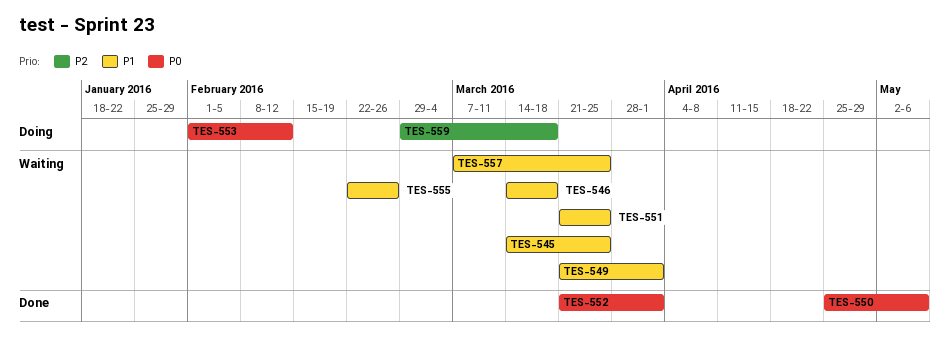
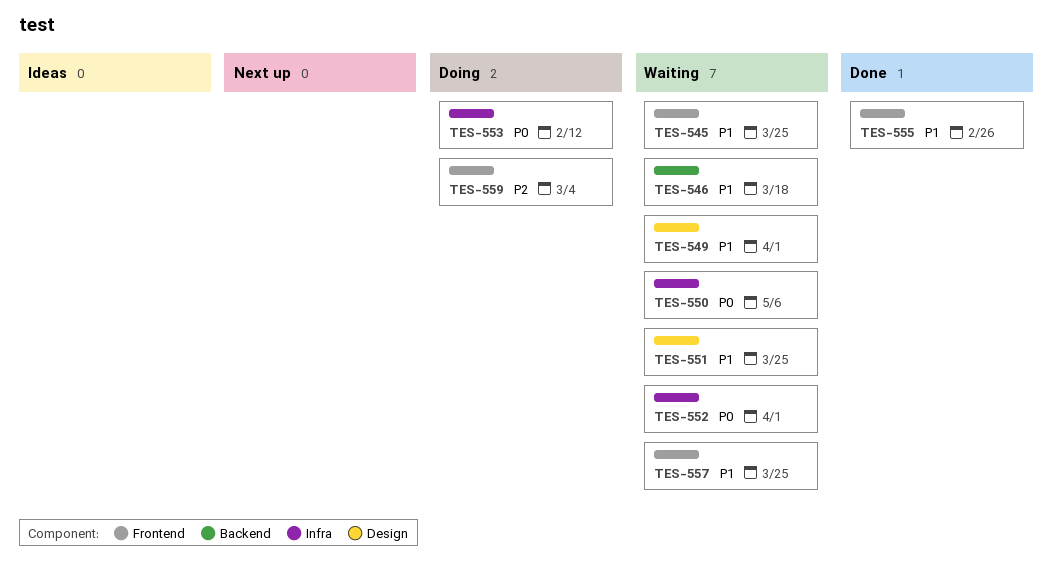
TES-550, status: Done -> Waiting
TES-552, status: Done -> Waiting
TES-555, status: Waiting -> Done
TES-559, due: Mar 18 -> Mar 4

